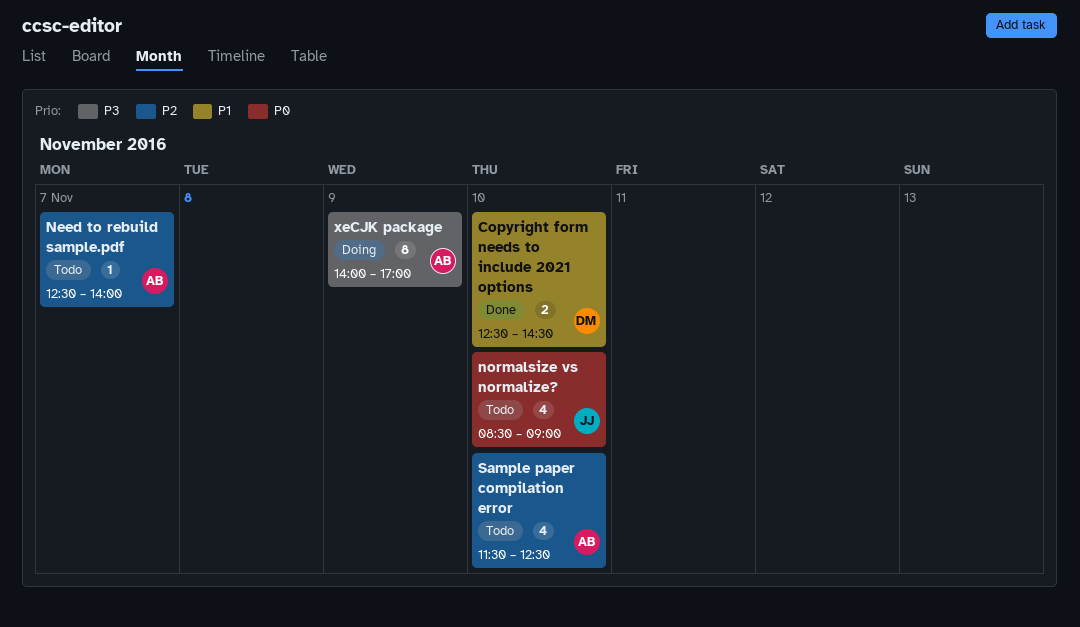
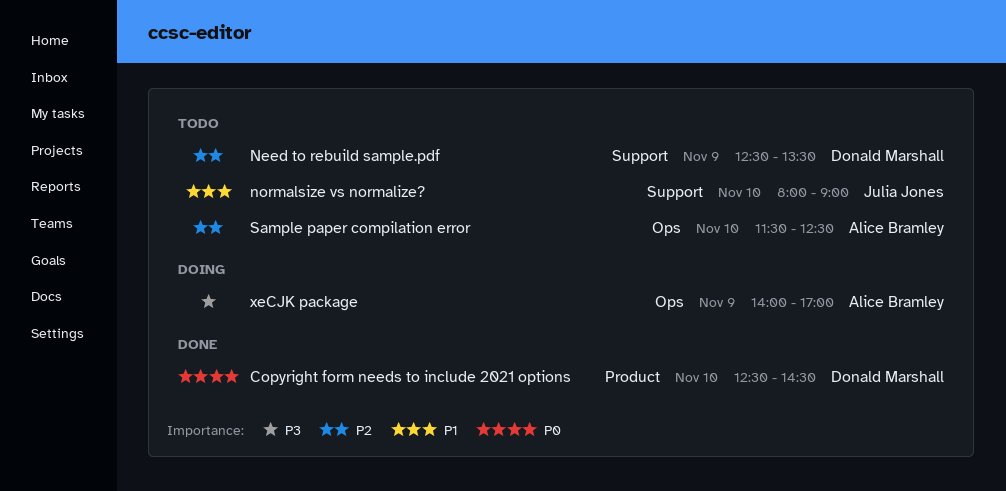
Copyright form needs to include 2021 options, priority: P1 -> P0
Need to rebuild sample.pdf, owner: Alice Bramley -> Donald Marshall
Need to rebuild sample.pdf, day: Nov 7 -> Nov 9
Need to rebuild sample.pdf, ends: 14:00 -> 13:30
normalsize vs normalize?, priority: P0 -> P1
normalsize vs normalize?, begins: 08:30 -> 08:00

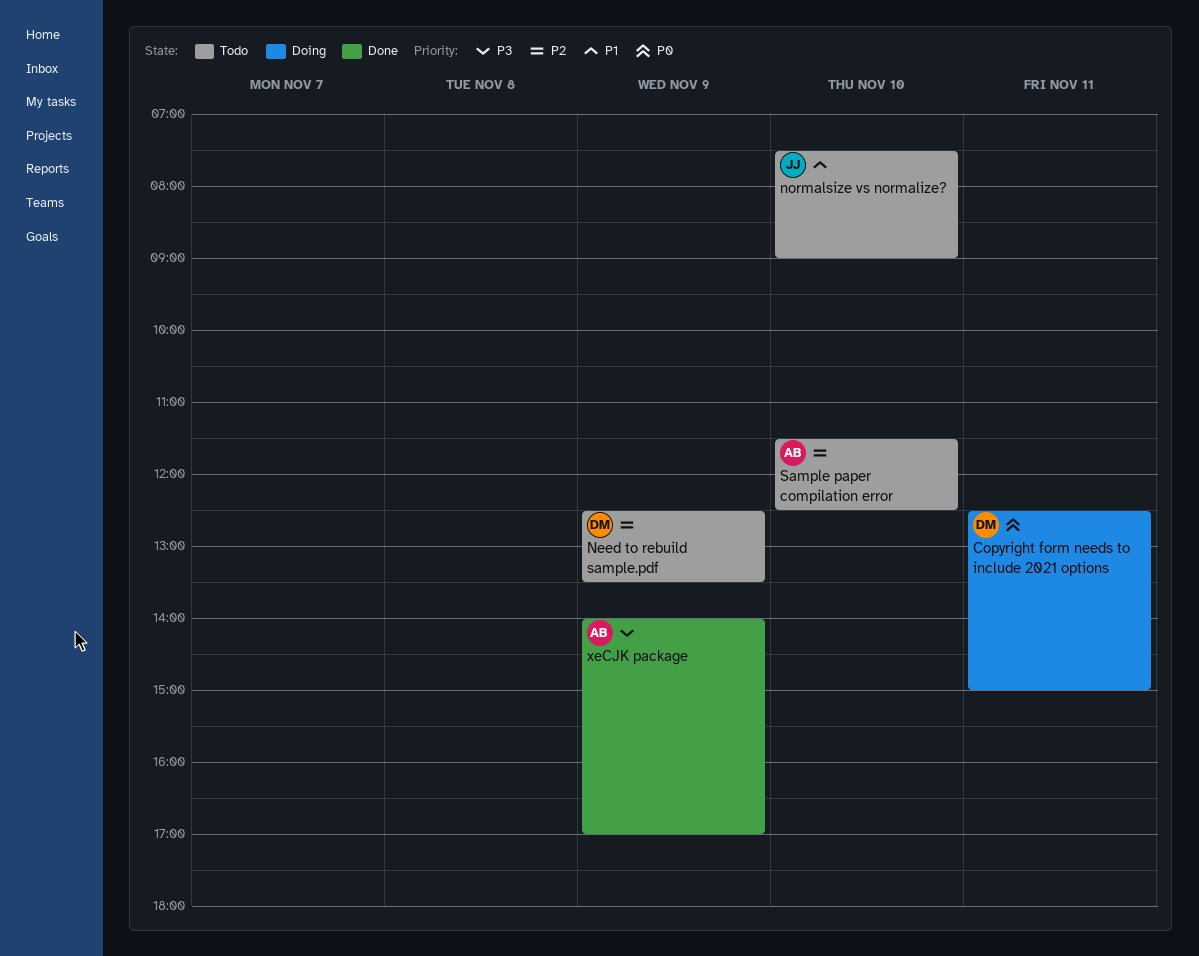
Copyright form needs to include 2021 options, status: Done -> Doing
Copyright form needs to include 2021 options, day: Nov 10 -> Nov 11
Copyright form needs to include 2021 options, ends: 14:30 -> 15:00
normalsize vs normalize?, begins: 08:00 -> 07:30
xeCJK package, status: Doing -> Done

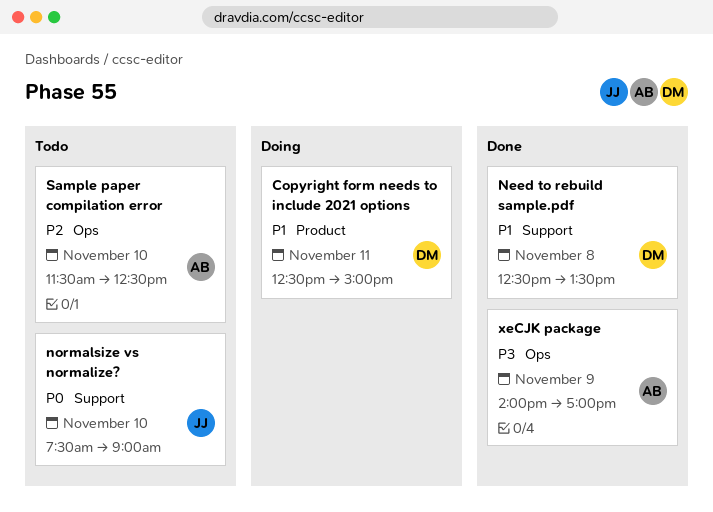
Copyright form needs to include 2021 options, priority: P0 -> P1
Need to rebuild sample.pdf, status: Todo -> Done
Need to rebuild sample.pdf, priority: P2 -> P1
Need to rebuild sample.pdf, day: Nov 9 -> Nov 8
normalsize vs normalize?, priority: P1 -> P0

